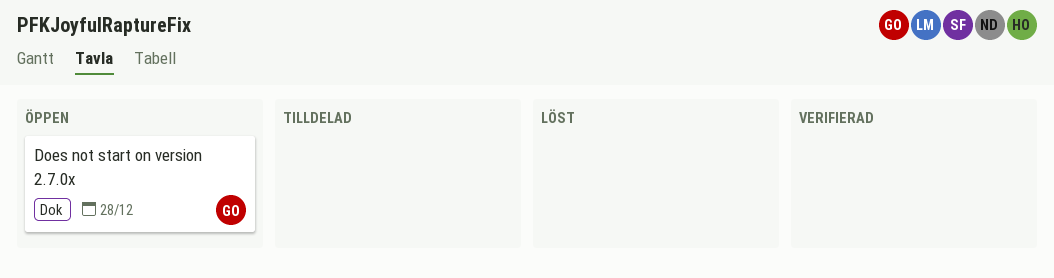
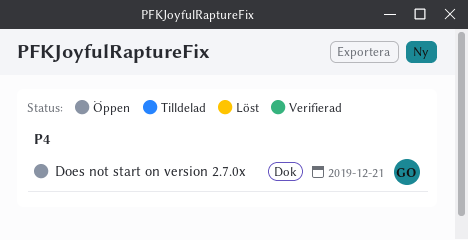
Does not start on version 2.7.0x, due: Dec 28 -> Dec 21

